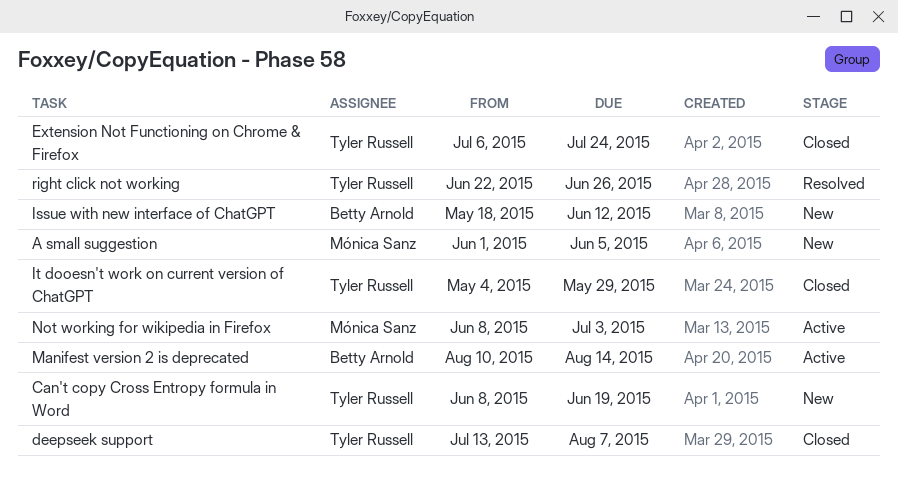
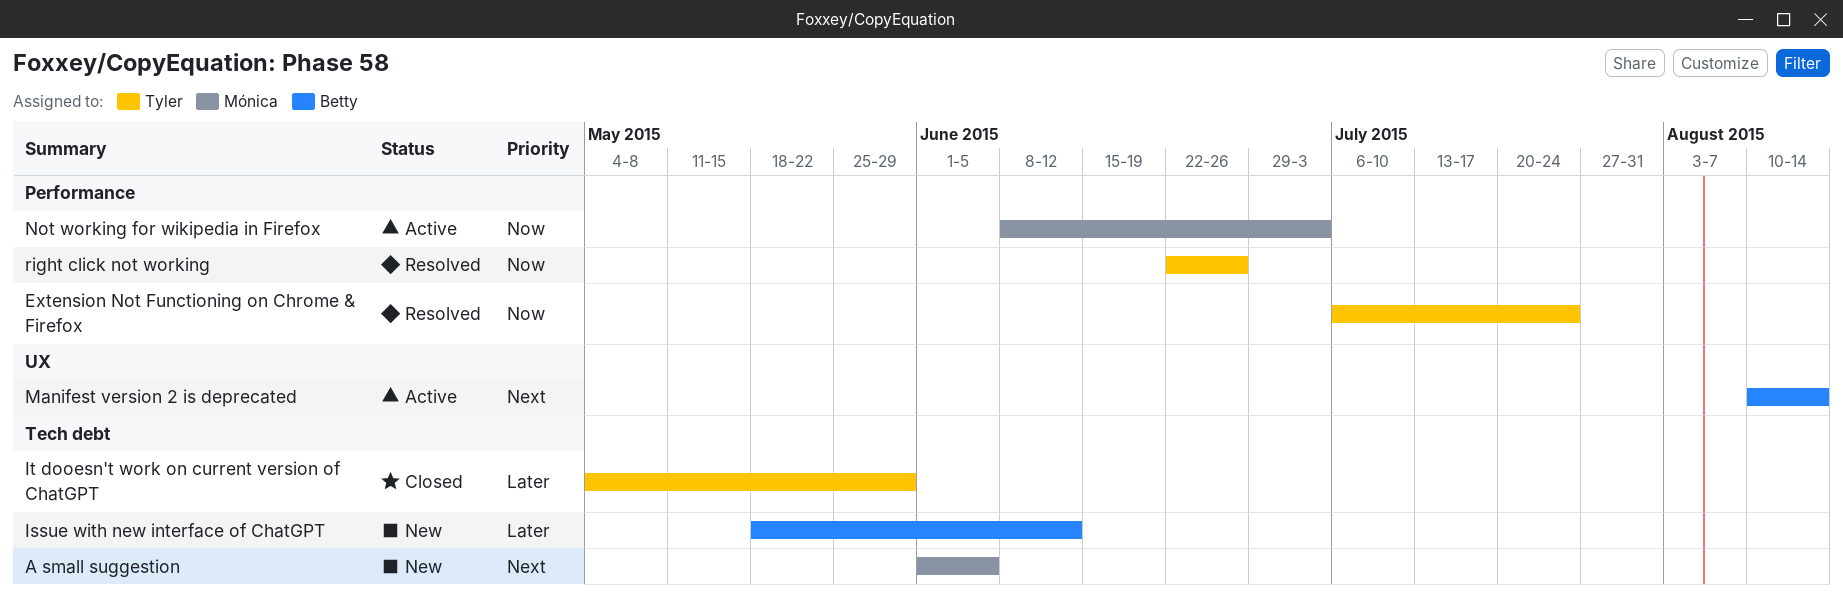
Can't copy Cross Entropy formula in Word: present -> none
deepseek support: present -> none
Extension Not Functioning on Chrome & Firefox, status: Closed -> Resolved

